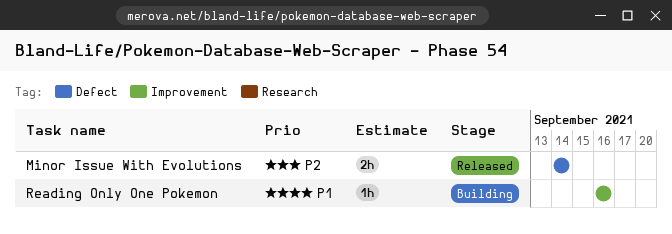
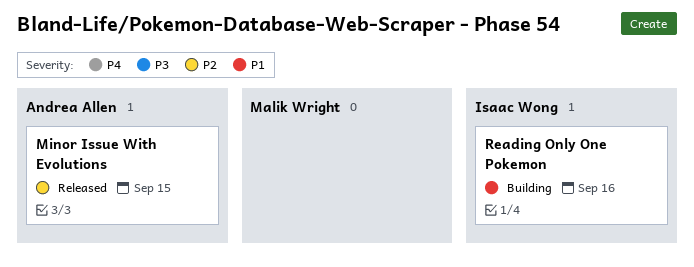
Minor Issue With Evolutions, due: Sep 14 -> Sep 15

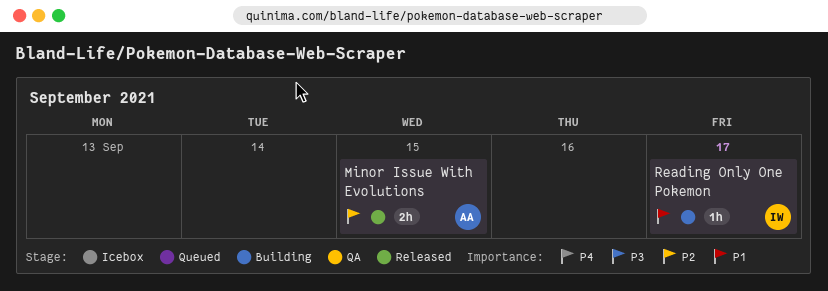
Reading Only One Pokemon, due: Sep 16 -> Sep 17

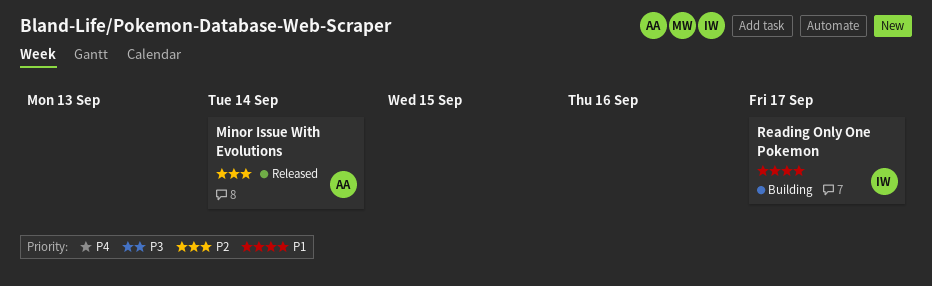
Minor Issue With Evolutions, due: Sep 15 -> Sep 14

